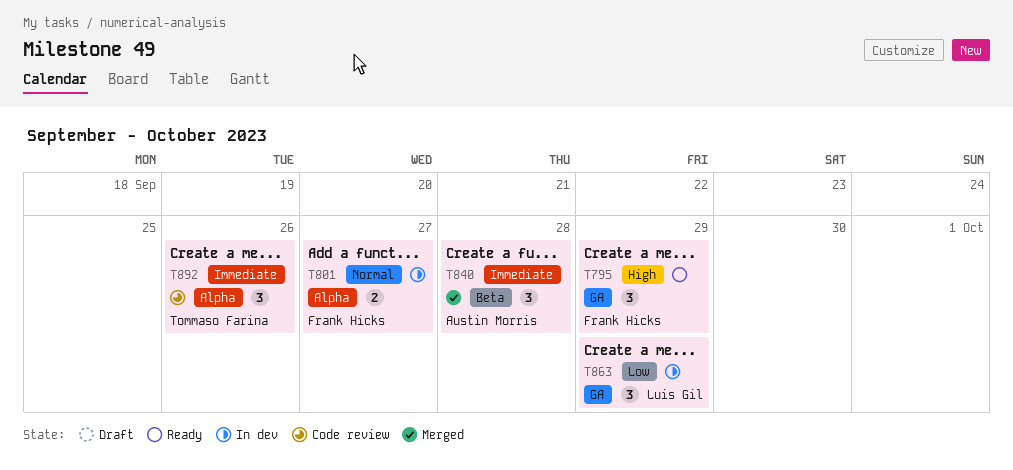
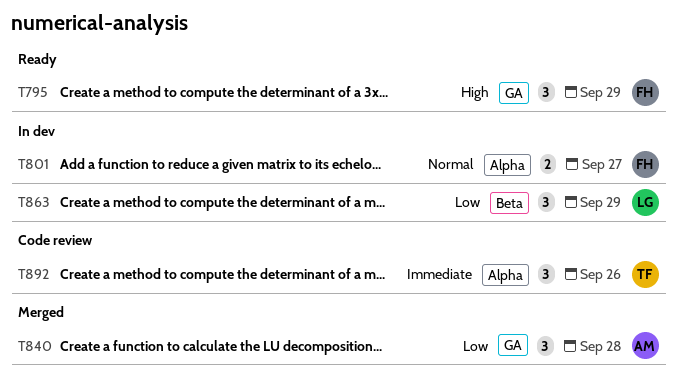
T840, priority: Immediate -> Low
T840, label: Beta -> GA
T863, label: GA -> Beta

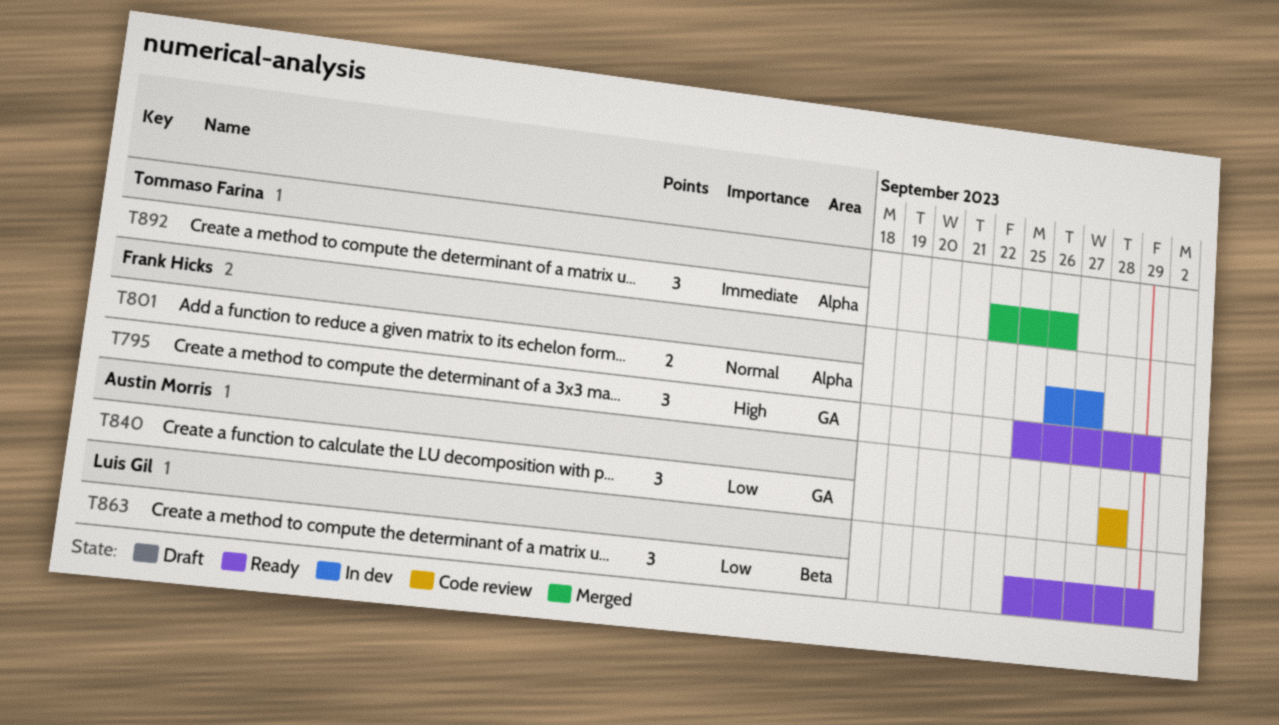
T840, status: Merged -> Code review
T863, status: In dev -> Ready
T892, status: Code review -> Merged

